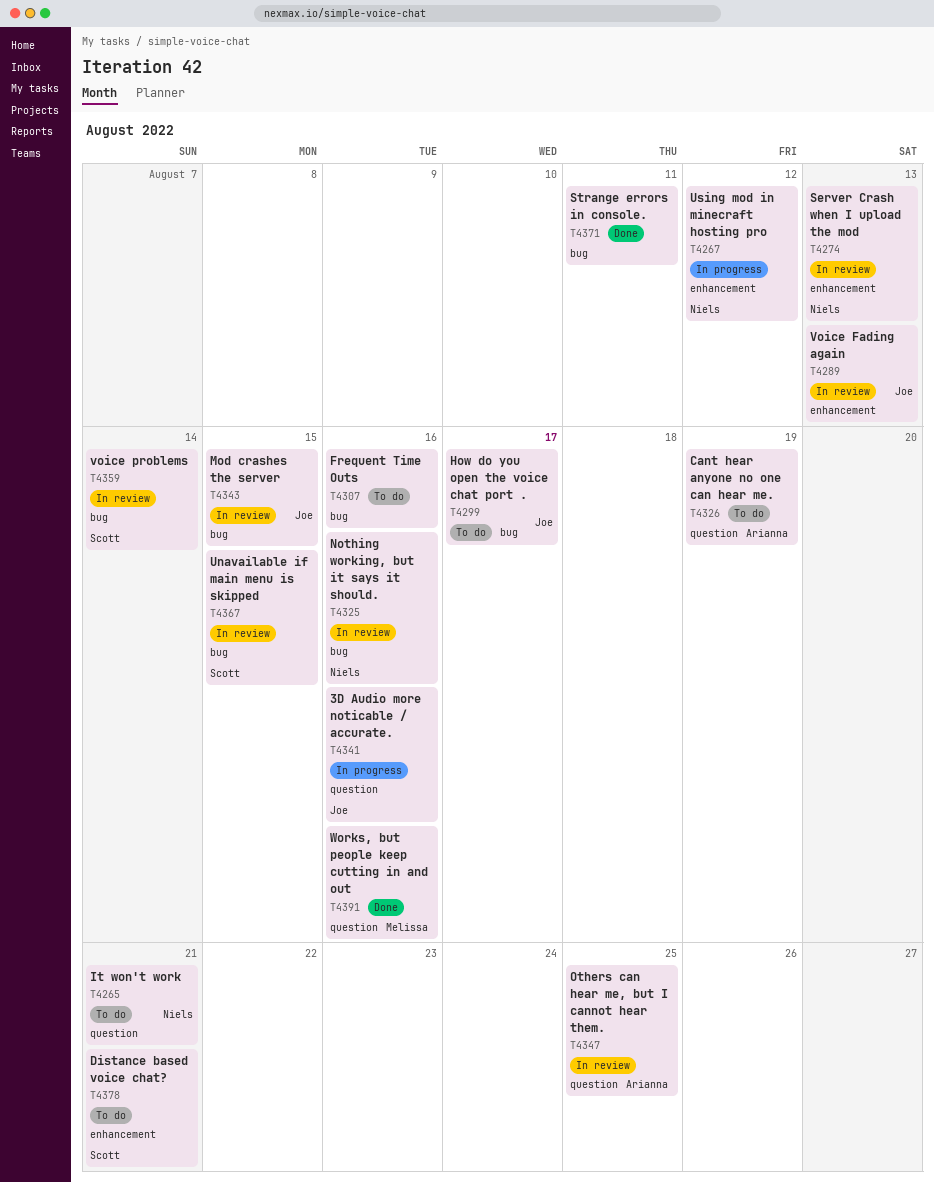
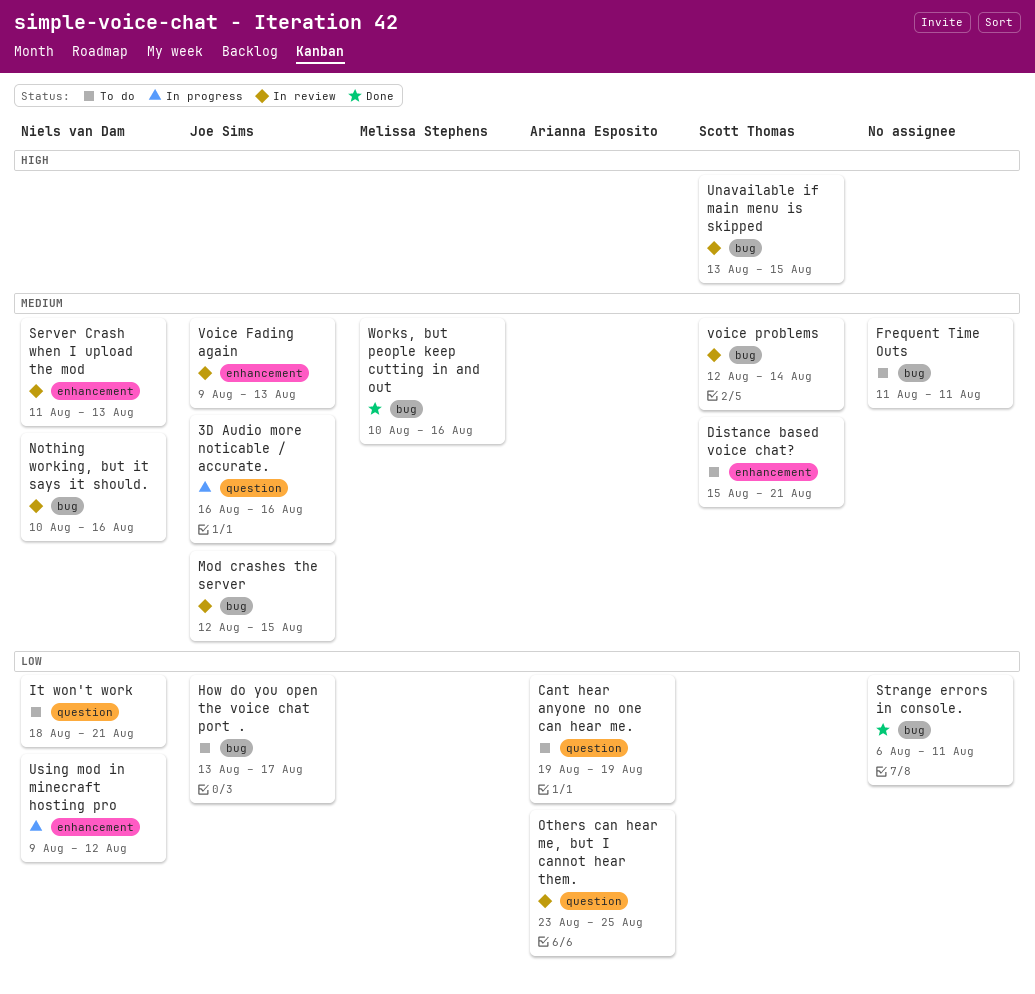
Frequent Time Outs, due: Aug 16 -> Aug 11
Works, but people keep cutting in and out, label: question -> bug

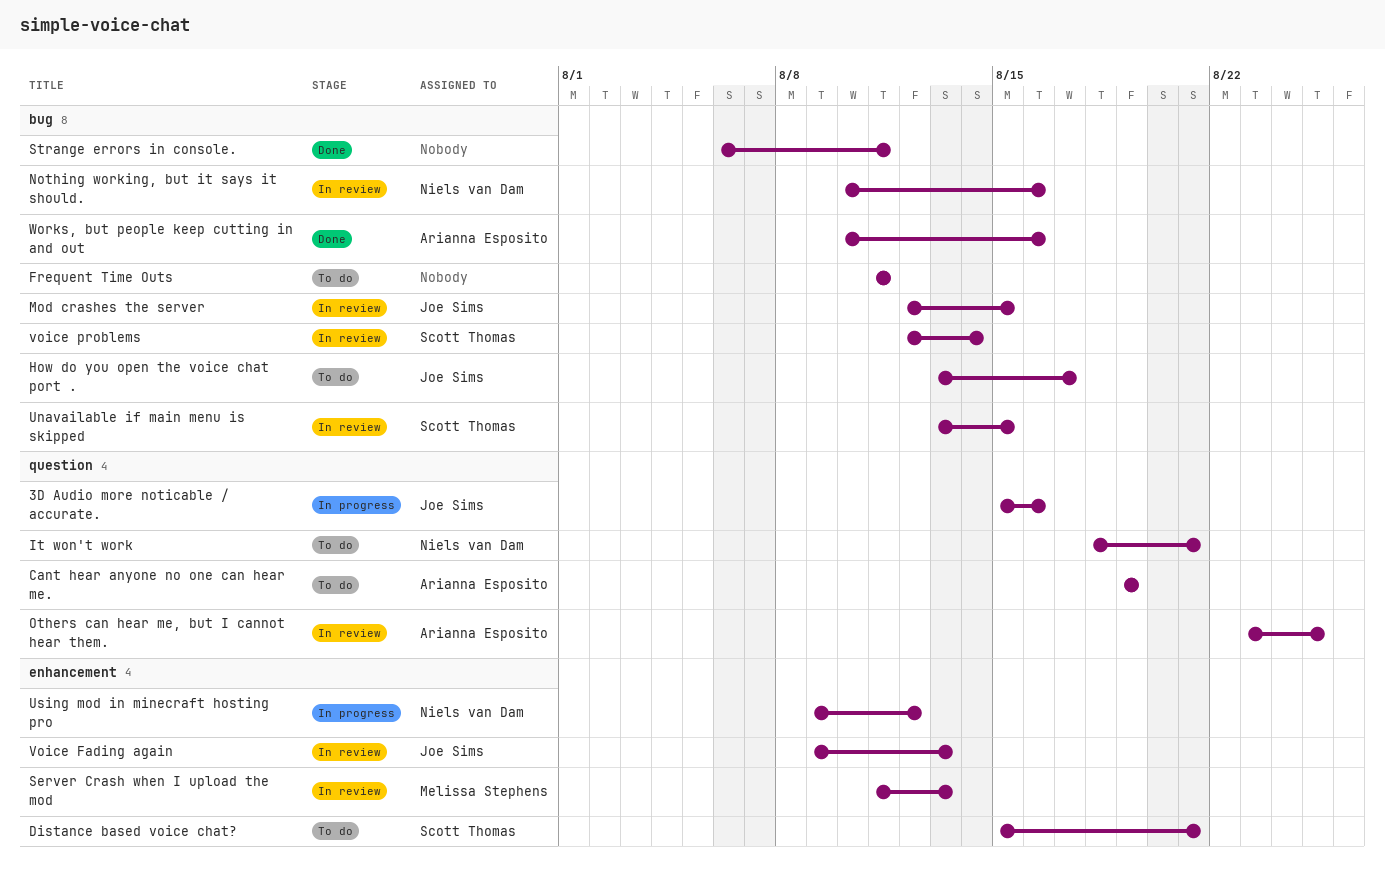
3D Audio more noticable / accurate., start: Aug 16 -> Aug 15
Server Crash when I upload the mod, owner: Niels van Dam -> Melissa Stephens
Works, but people keep cutting in and out, owner: Melissa Stephens -> Arianna Esposito

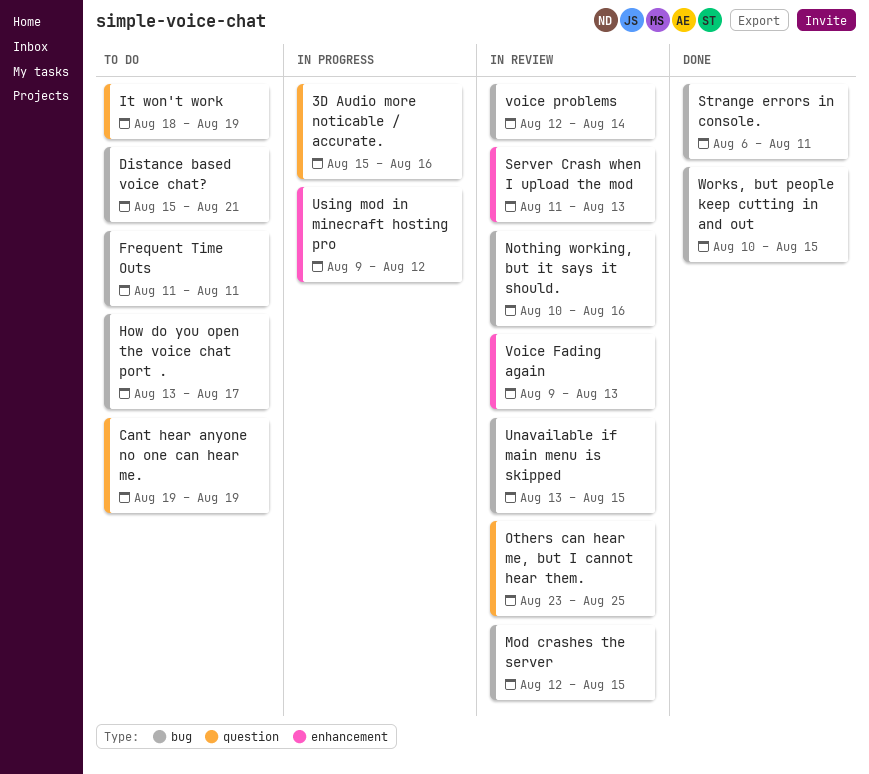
Distance based voice chat?, label: enhancement -> bug
It won't work, due: Aug 21 -> Aug 19
Works, but people keep cutting in and out, due: Aug 16 -> Aug 15

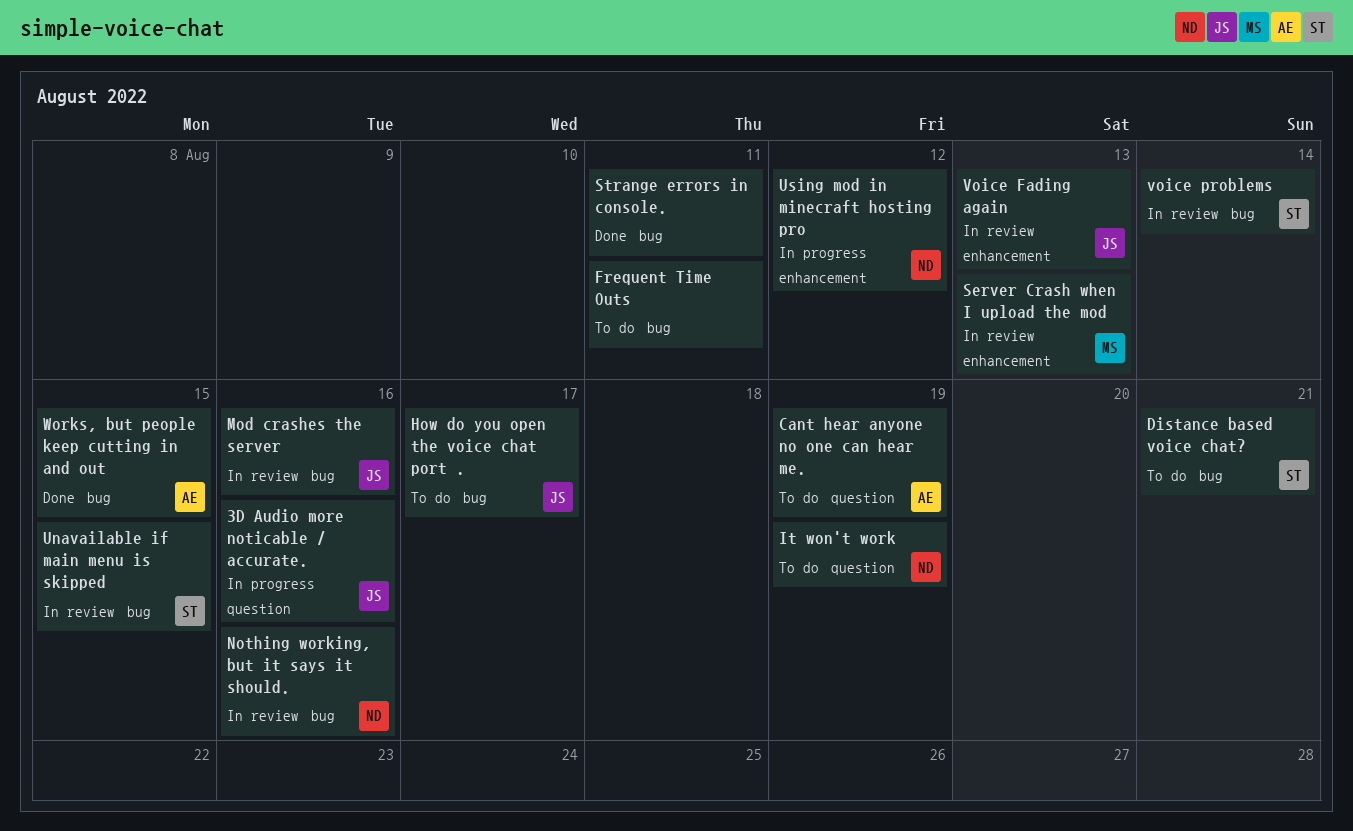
Mod crashes the server, due: Aug 15 -> Aug 16
Others can hear me, but I cannot hear them.: present -> none

